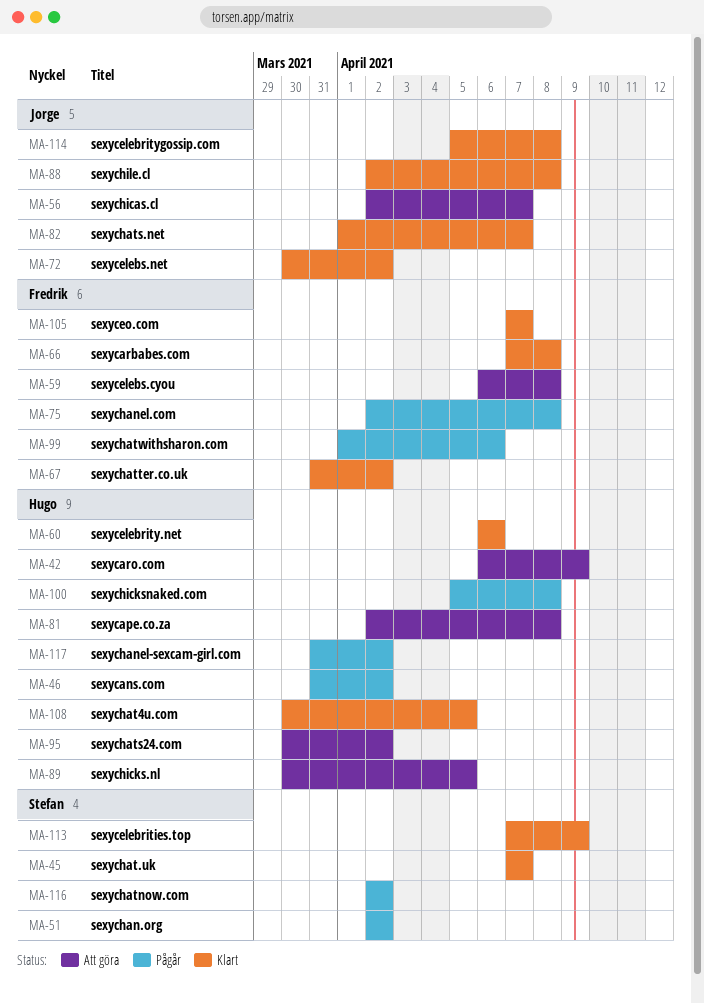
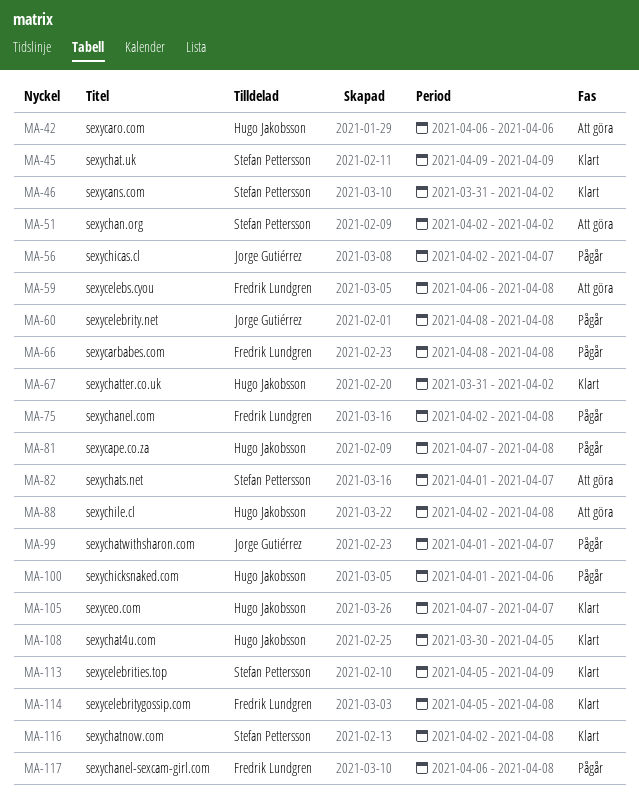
MA-42, due: Apr 9 -> Apr 6
MA-45, start: Apr 7 -> Apr 9
MA-45, due: Apr 7 -> Apr 9
MA-46, status: Pågår -> Klart
MA-46, owner: Hugo Jakobsson -> Stefan Pettersson
MA-51, status: Pågår -> Att göra
MA-56, status: Att göra -> Pågår
MA-60, status: Klart -> Pågår
MA-60, owner: Hugo Jakobsson -> Jorge Gutiérrez
MA-60, start: Apr 6 -> Apr 8
MA-60, due: Apr 6 -> Apr 8
MA-66, status: Klart -> Pågår
MA-66, start: Apr 7 -> Apr 8
MA-67, owner: Fredrik Lundgren -> Hugo Jakobsson
MA-72: present -> none
MA-81, status: Att göra -> Pågår
MA-81, start: Apr 2 -> Apr 7
MA-82, status: Klart -> Att göra
MA-82, owner: Jorge Gutiérrez -> Stefan Pettersson
MA-88, status: Klart -> Att göra
MA-88, owner: Jorge Gutiérrez -> Hugo Jakobsson
MA-89: present -> none
MA-95: present -> none
MA-99, owner: Fredrik Lundgren -> Jorge Gutiérrez
MA-99, due: Apr 6 -> Apr 7
MA-100, start: Apr 5 -> Apr 1
MA-100, due: Apr 8 -> Apr 6
MA-105, owner: Fredrik Lundgren -> Hugo Jakobsson
MA-113, start: Apr 7 -> Apr 5
MA-114, owner: Jorge Gutiérrez -> Fredrik Lundgren
MA-116, status: Pågår -> Klart
MA-116, due: Apr 2 -> Apr 8
MA-117, owner: Hugo Jakobsson -> Fredrik Lundgren
MA-117, start: Mar 31 -> Apr 6
MA-117, due: Apr 2 -> Apr 8

